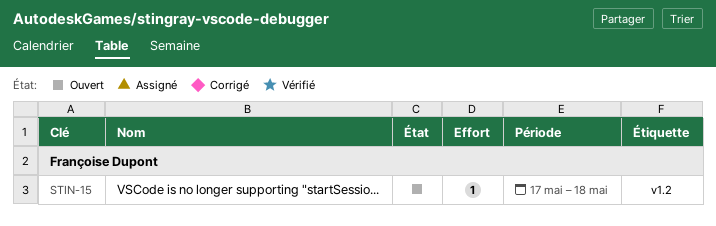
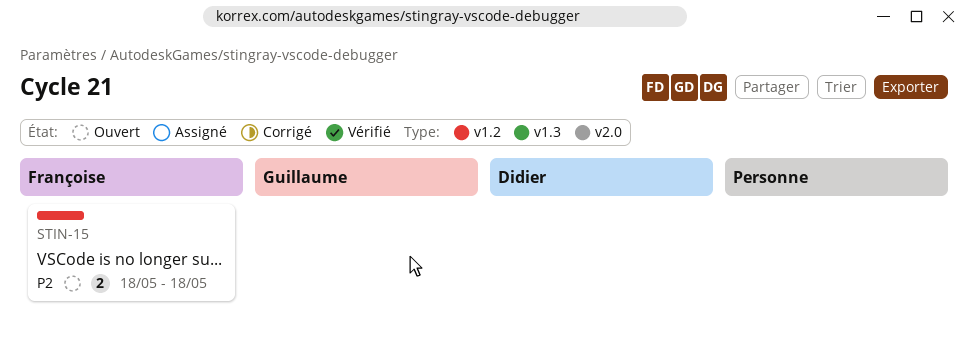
STIN-15, estimate: 1 -> 2
STIN-15, start: May 17 -> May 18

